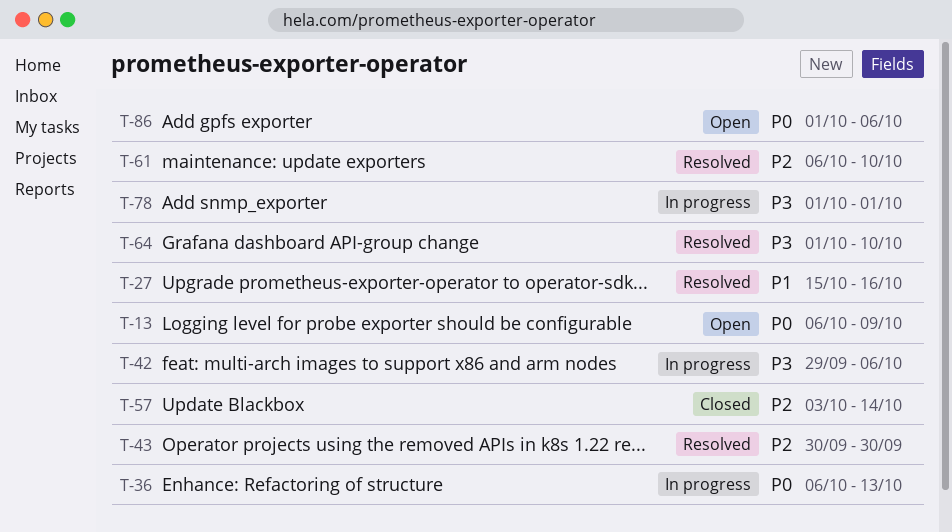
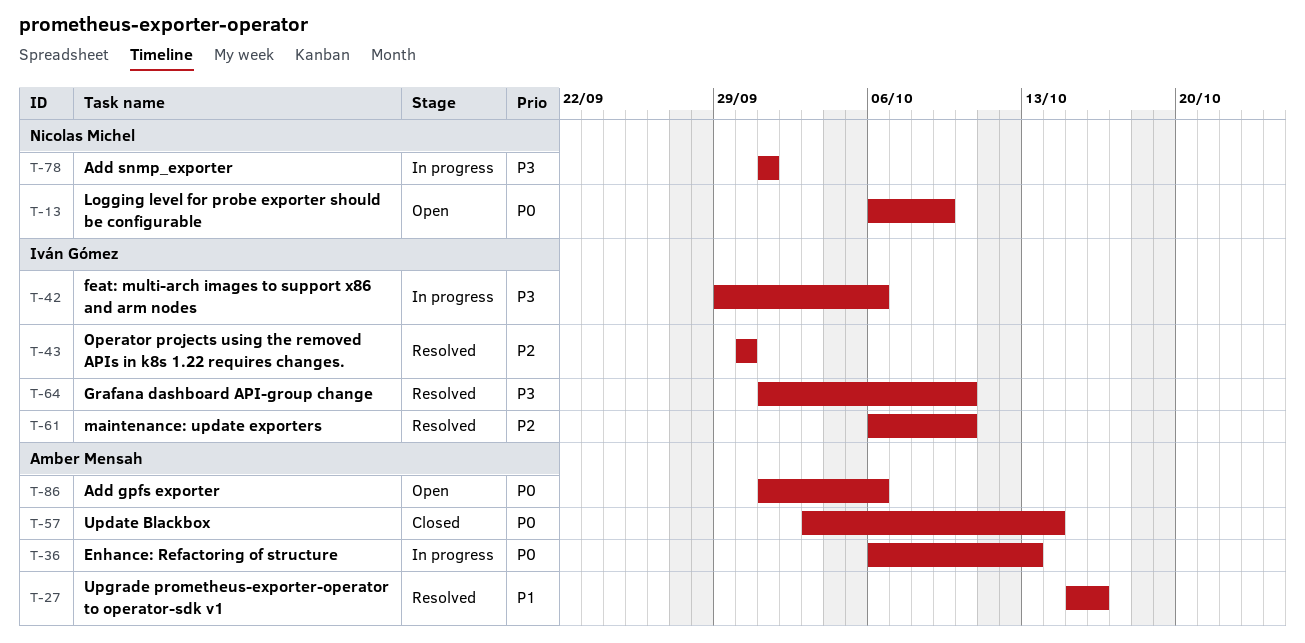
T-57, priority: P2 -> P0

